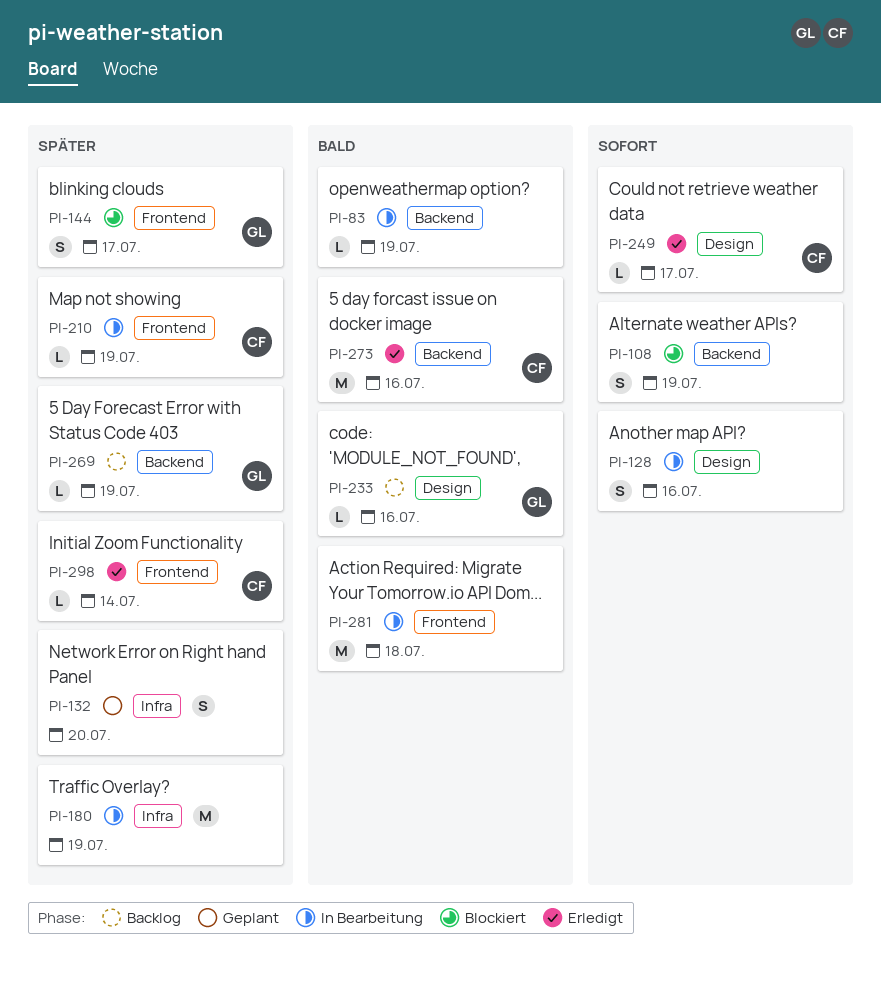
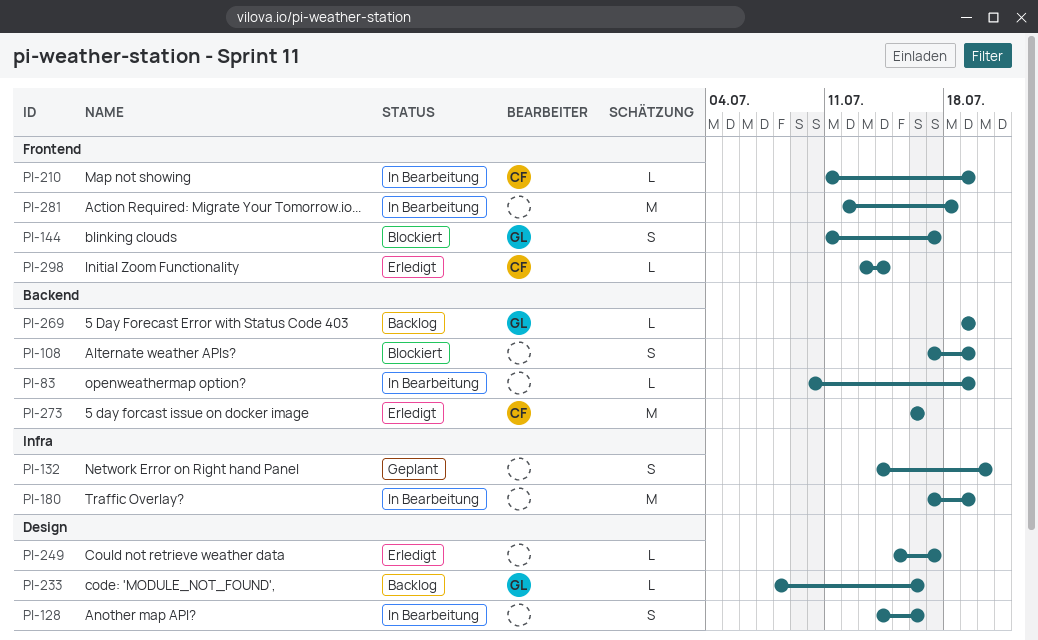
PI-249, owner: CF -> none

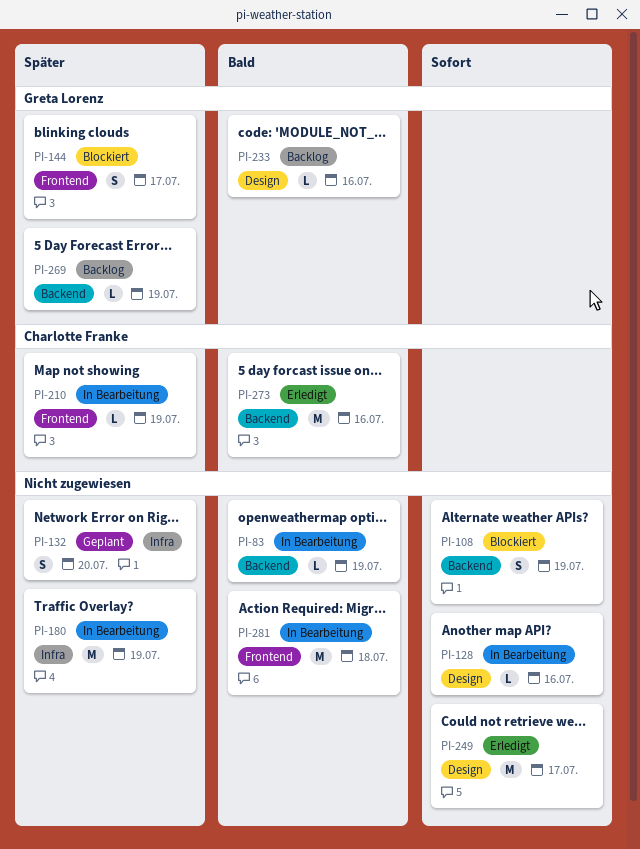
PI-128, estimate: S -> L
PI-249, estimate: L -> M
PI-298: present -> none

